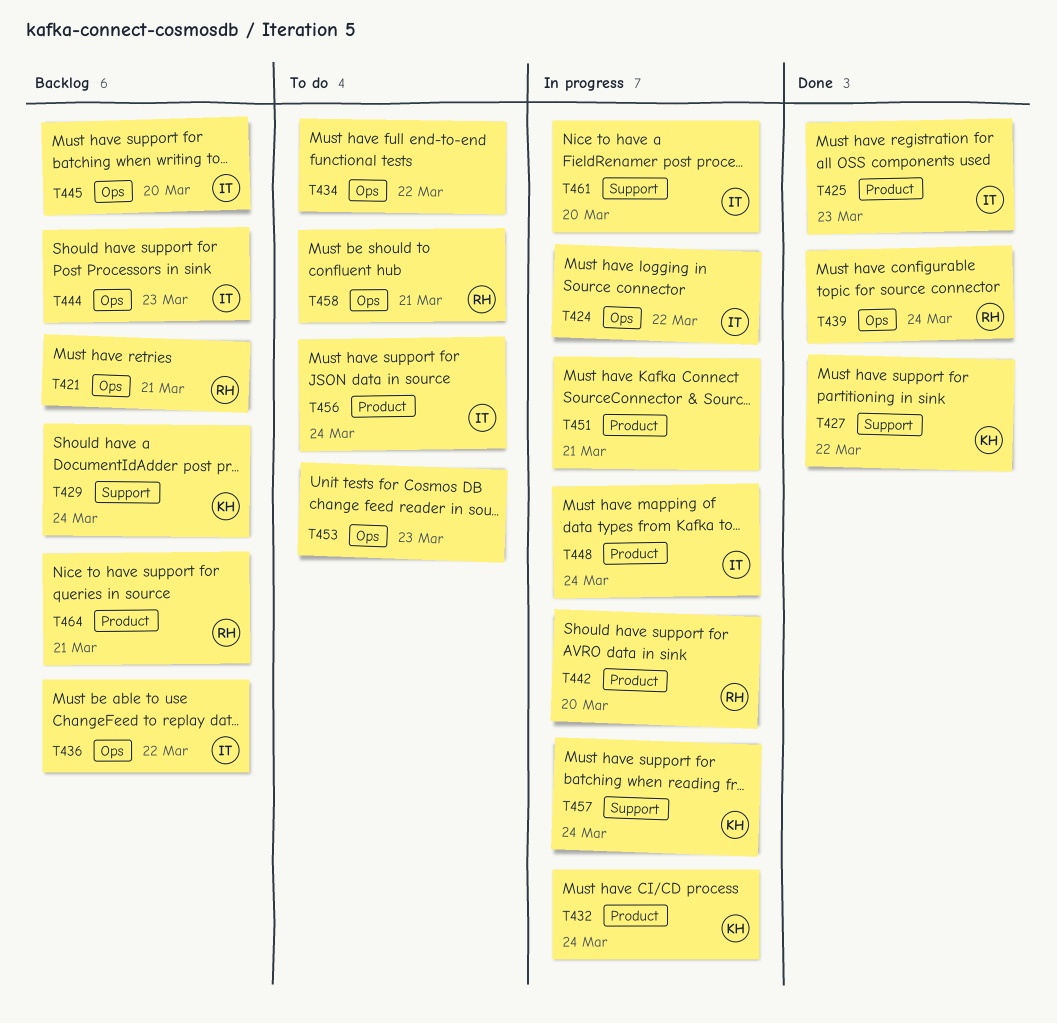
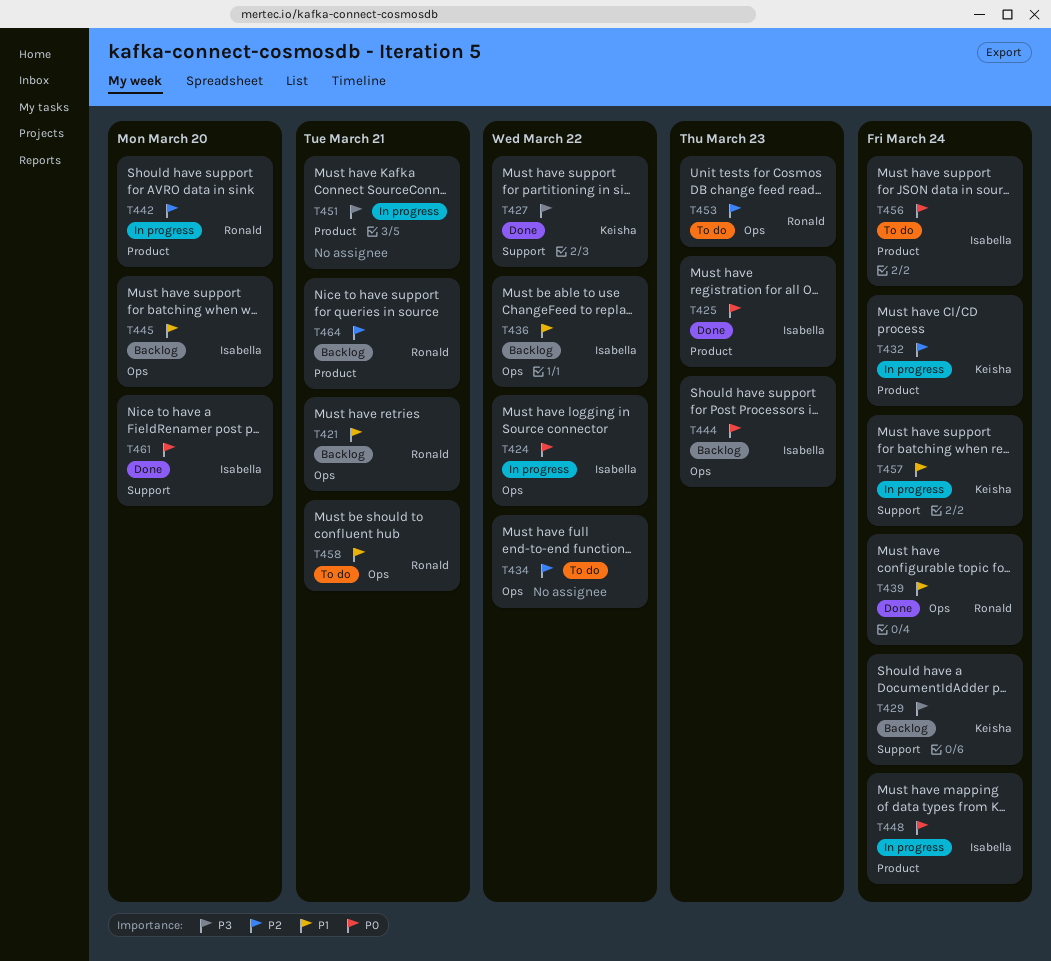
T453, owner: none -> Ronald
T461, status: In progress -> Done

